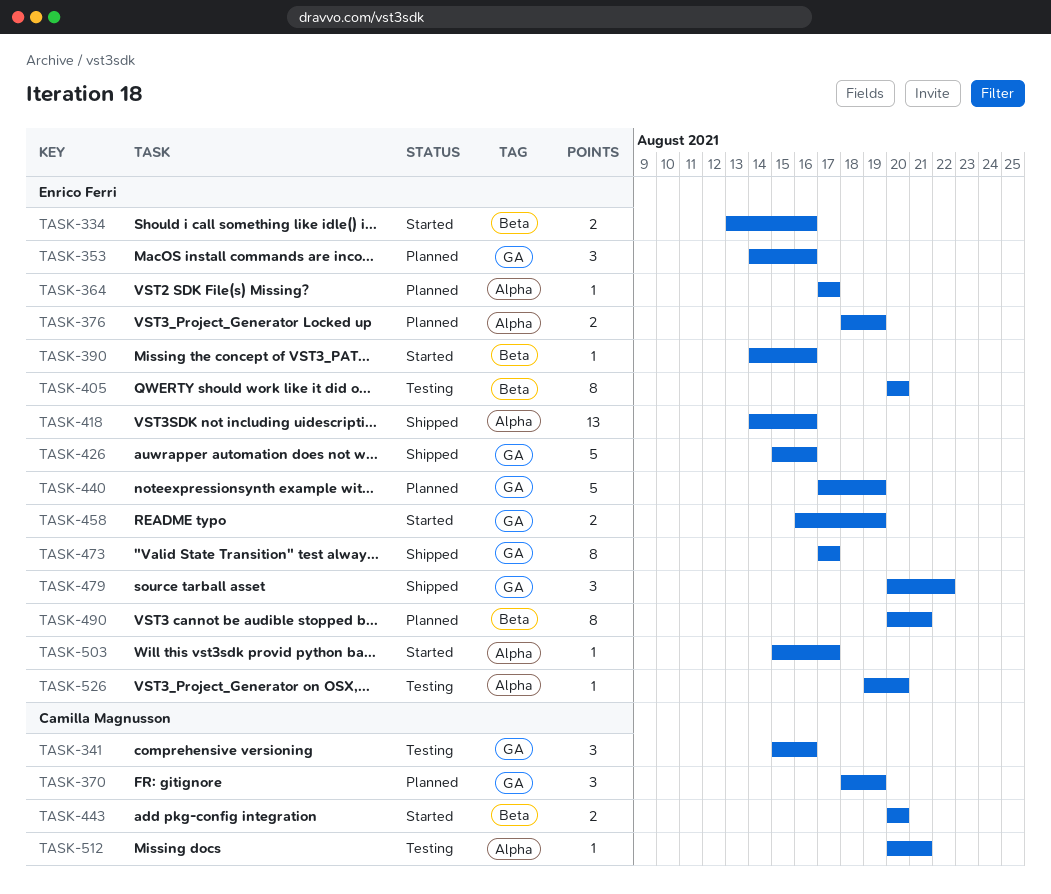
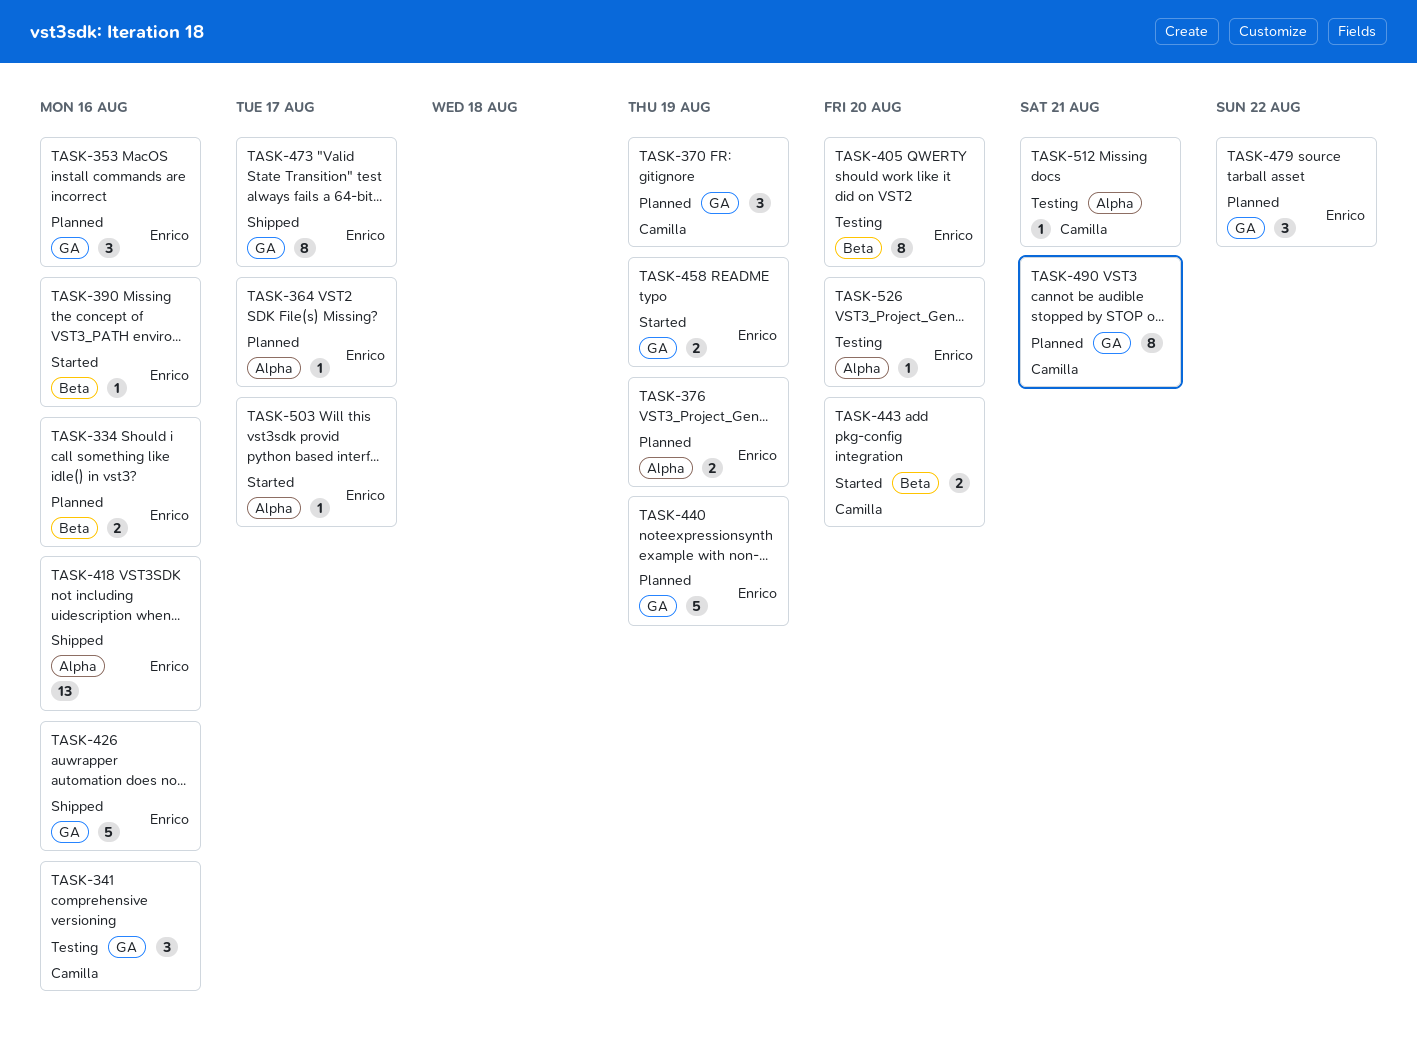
TASK-334, status: Started -> Planned
TASK-479, status: Shipped -> Planned
TASK-490, owner: Enrico Ferri -> Camilla Magnusson
TASK-490, label: Beta -> GA

